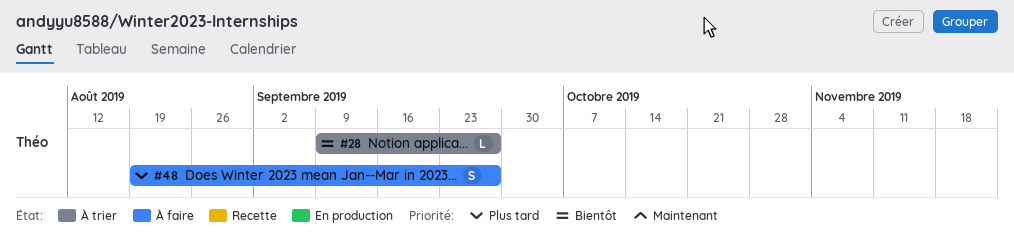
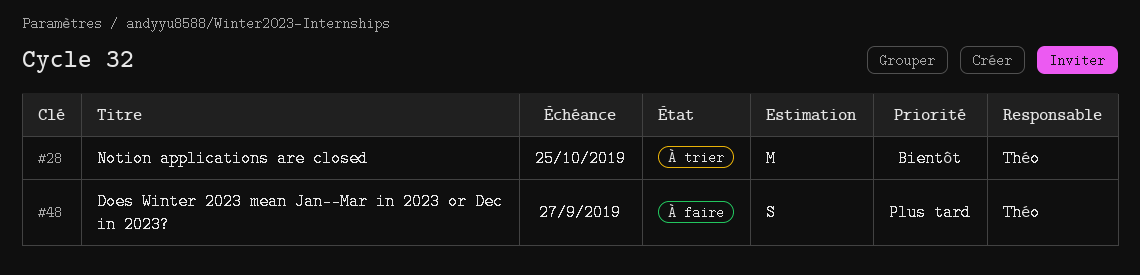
#28, estimate: L -> M
#28, due: Sep 27 -> Oct 25

